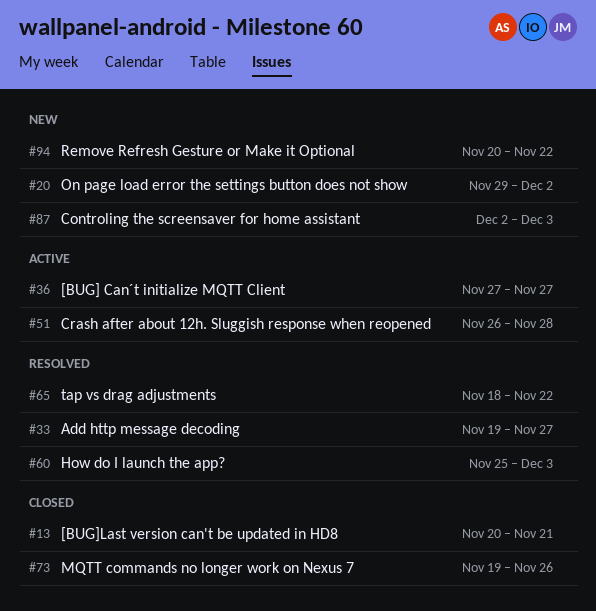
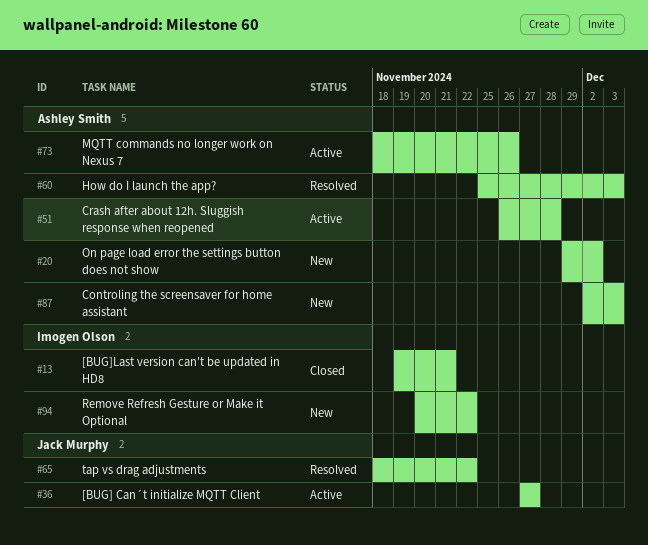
#13, start: Nov 20 -> Nov 19
#33: present -> none
#73, status: Closed -> Active
#73, start: Nov 19 -> Nov 18

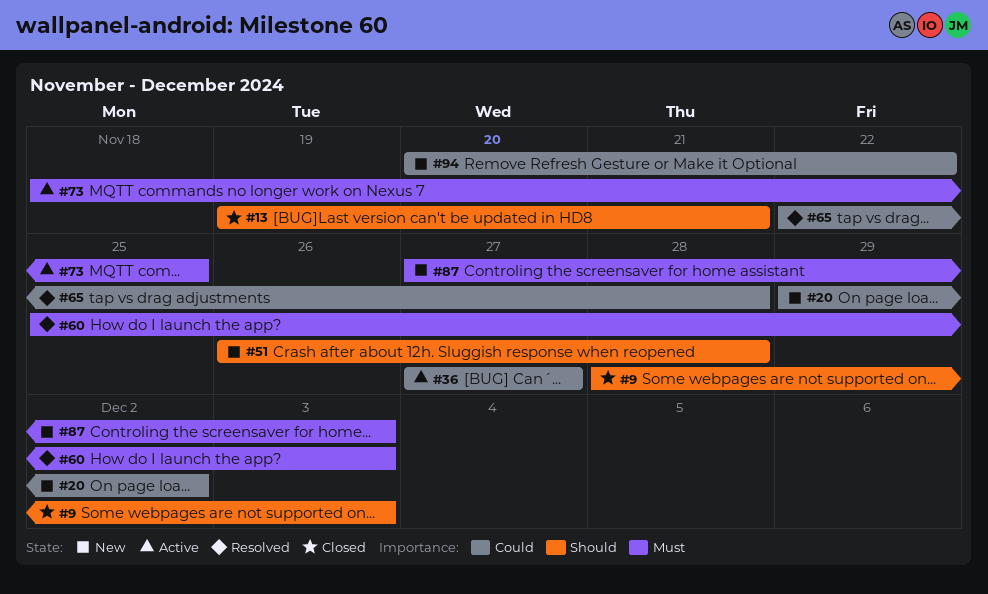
#9: none -> present
#51, status: Active -> New
#65, start: Nov 18 -> Nov 22
#65, due: Nov 22 -> Nov 28
#73, due: Nov 26 -> Nov 25
#87, start: Dec 2 -> Nov 27

